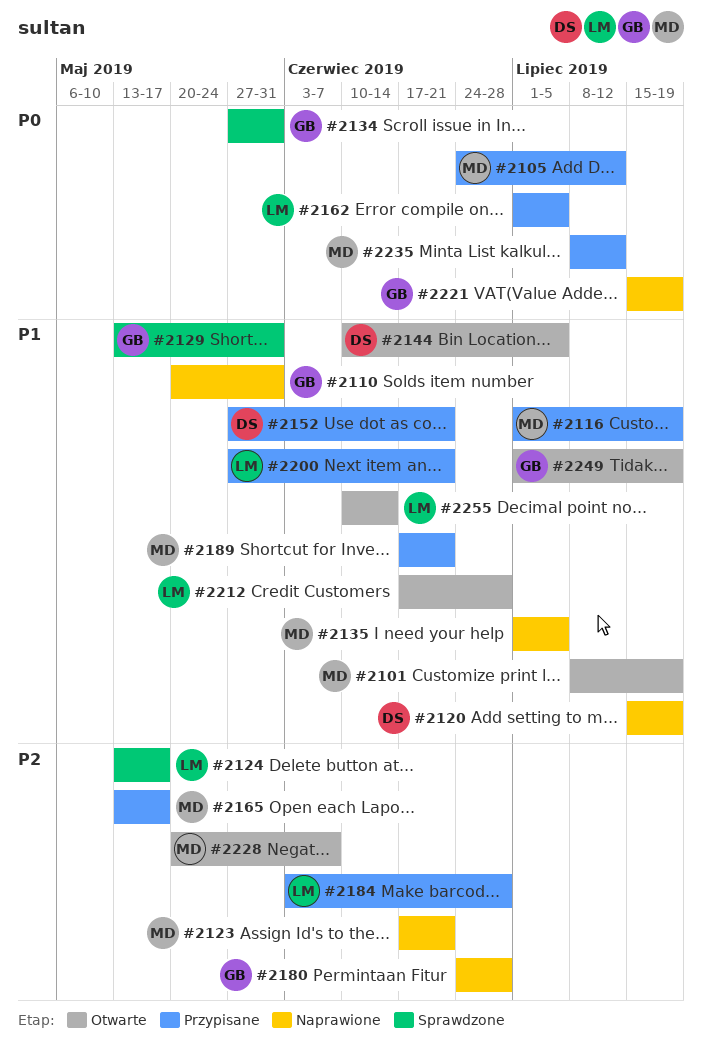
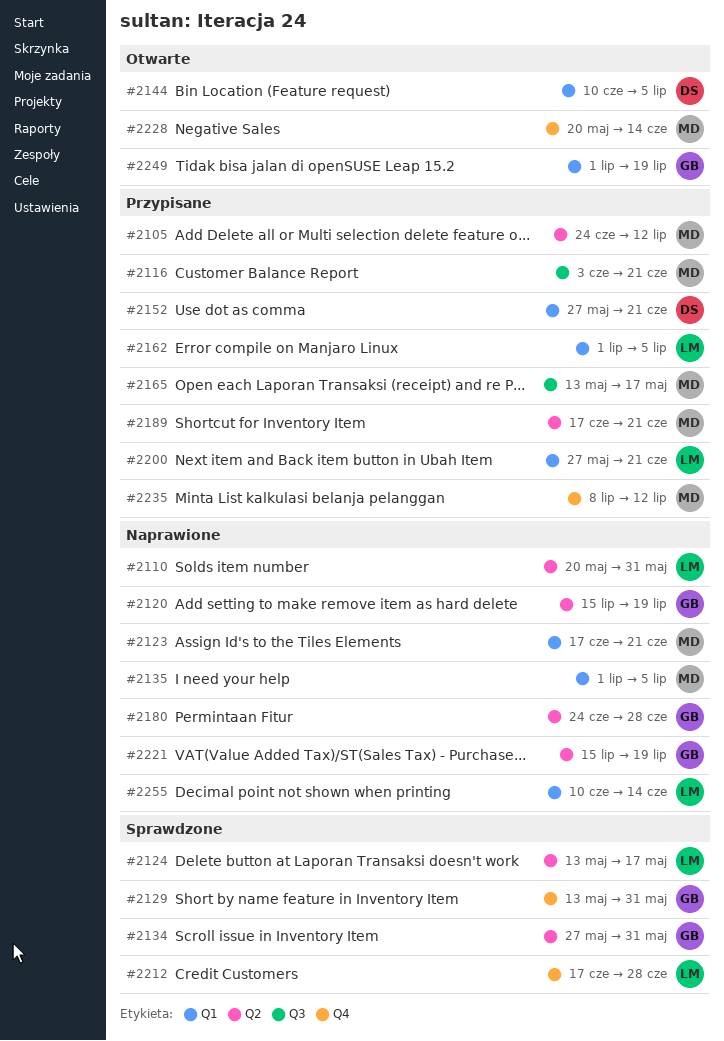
#2101: present -> none
#2110, owner: GB -> LM
#2116, start: Jul 1 -> Jun 3
#2116, due: Jul 19 -> Jun 21
#2120, owner: DS -> GB
#2184: present -> none
#2212, status: Otwarte -> Sprawdzone
#2228, due: Jun 7 -> Jun 14
#2255, status: Otwarte -> Naprawione

